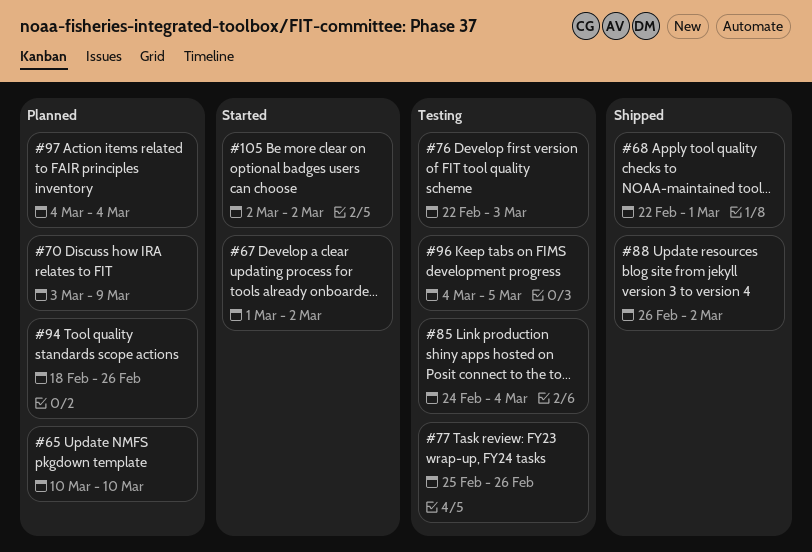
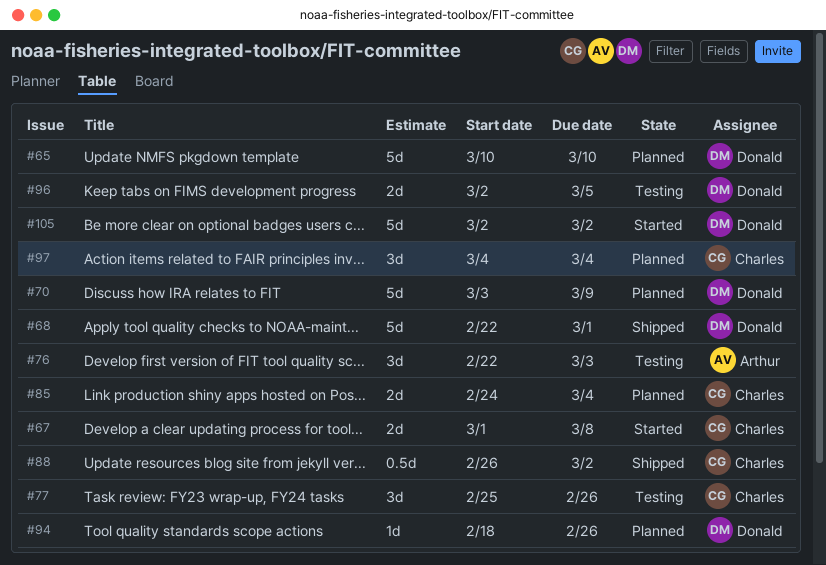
#67, due: Mar 2 -> Mar 8
#85, status: Testing -> Planned
#96, start: Mar 4 -> Mar 2

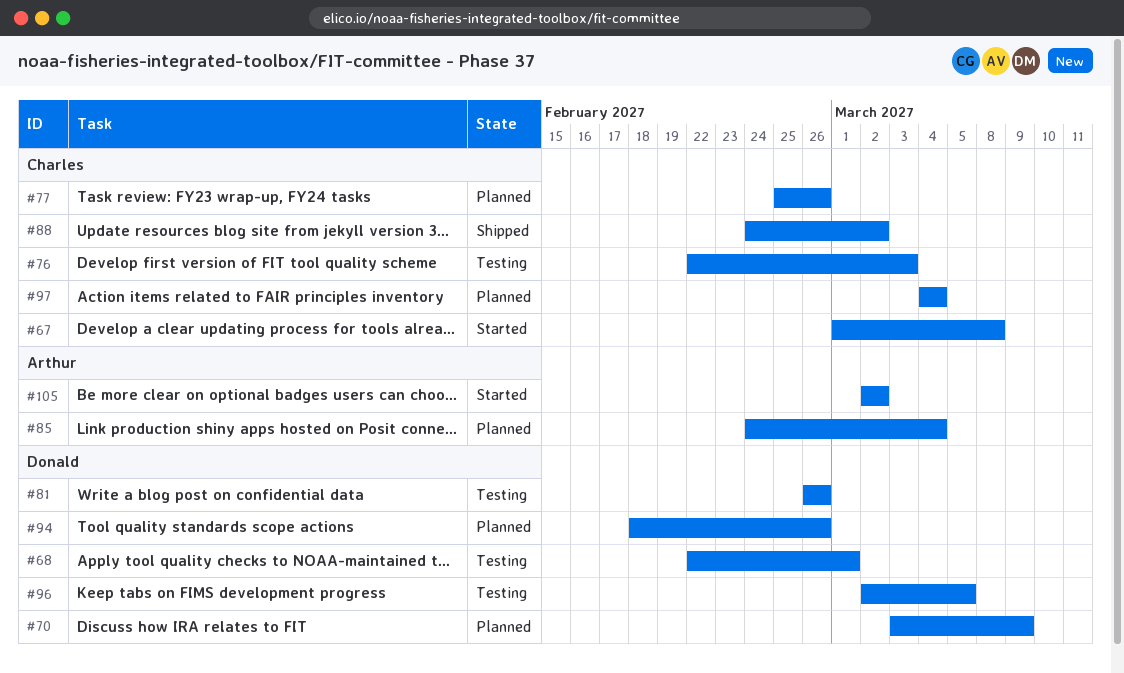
#65: present -> none
#68, status: Shipped -> Testing
#76, owner: Arthur -> Charles
#77, status: Testing -> Planned
#81: none -> present
#85, owner: Charles -> Arthur
#88, start: Feb 26 -> Feb 24
#105, owner: Donald -> Arthur

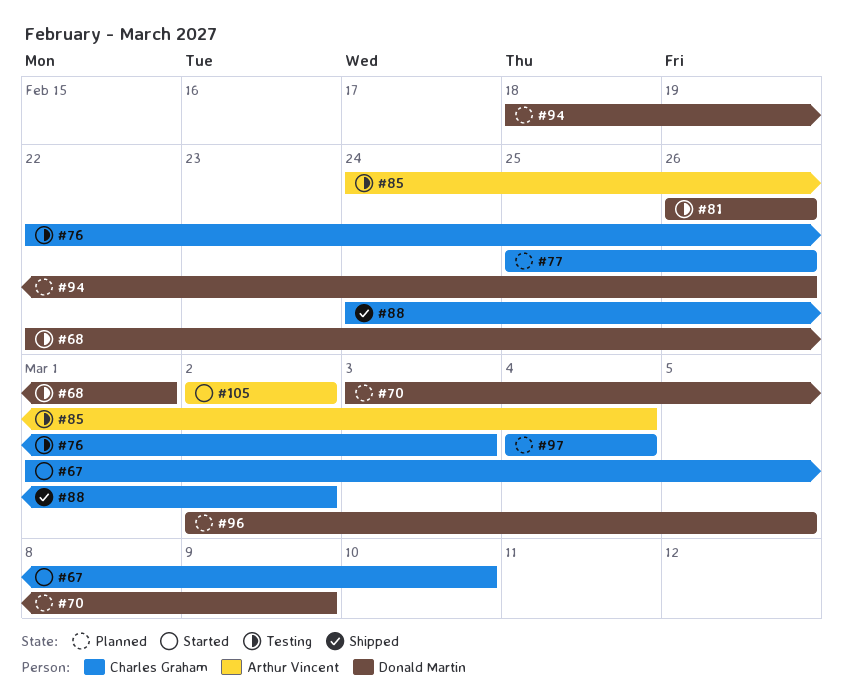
#67, due: Mar 8 -> Mar 10
#85, status: Planned -> Testing
#96, status: Testing -> Planned

